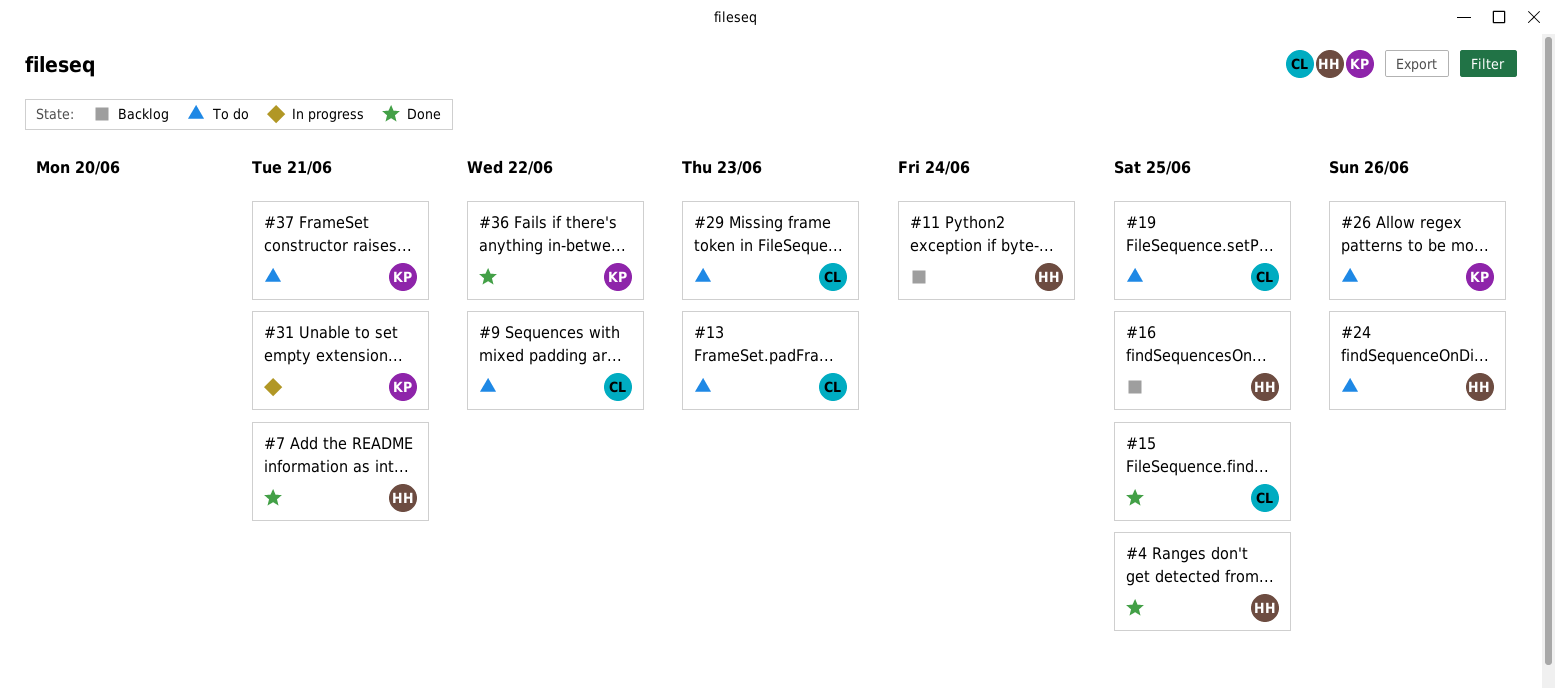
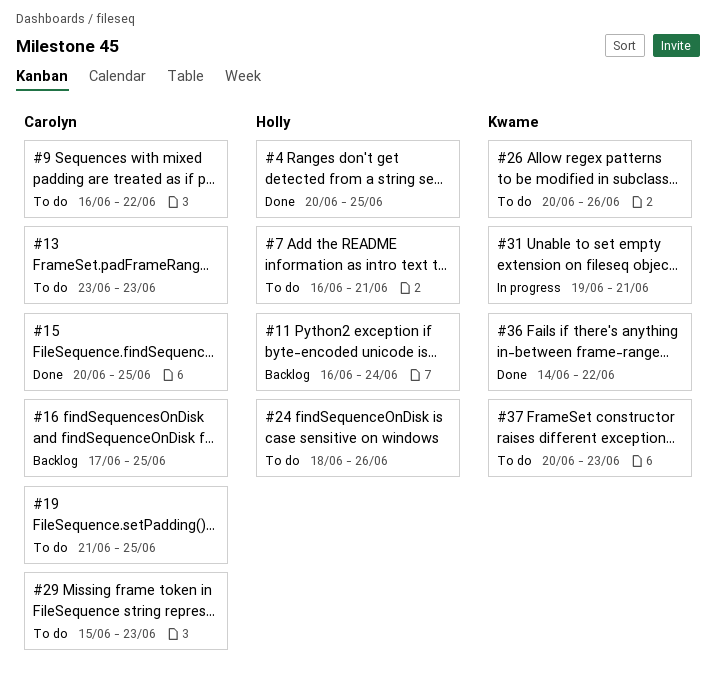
#7, status: Done -> To do
#16, owner: Holly -> Carolyn
#37, due: Jun 21 -> Jun 23

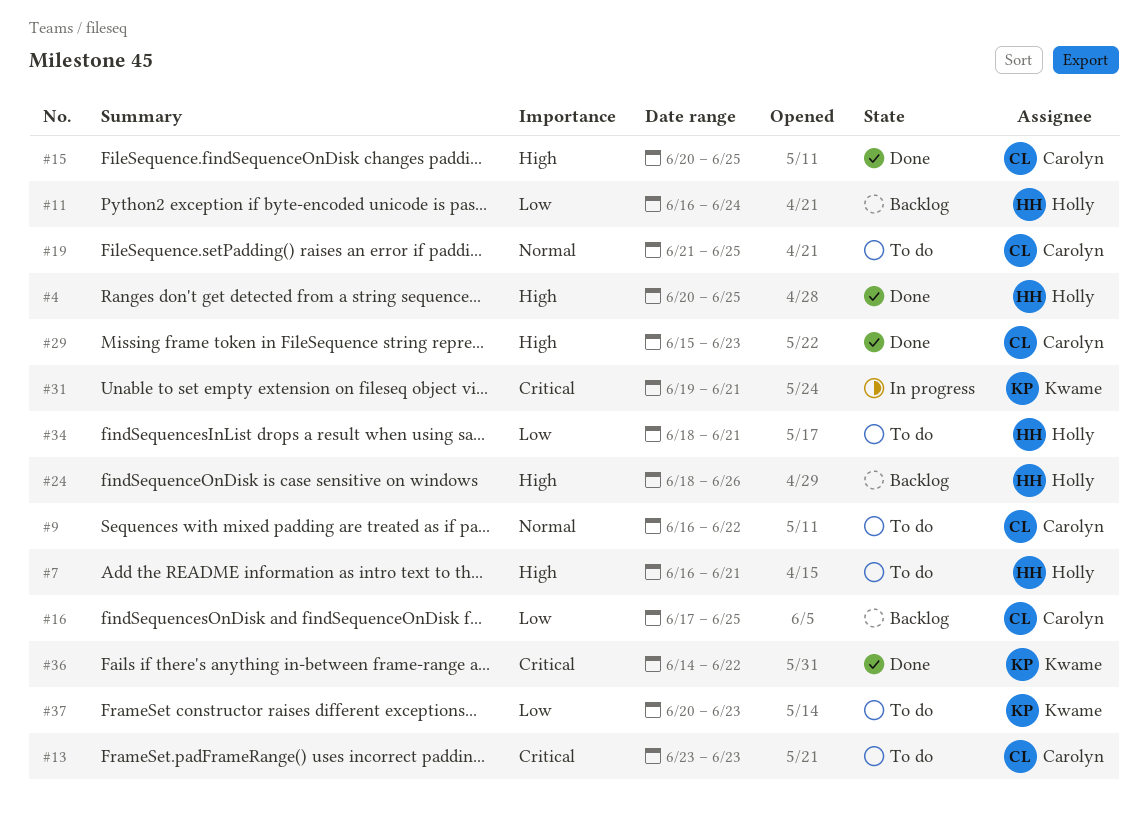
#24, status: To do -> Backlog
#26: present -> none
#29, status: To do -> Done
#34: none -> present

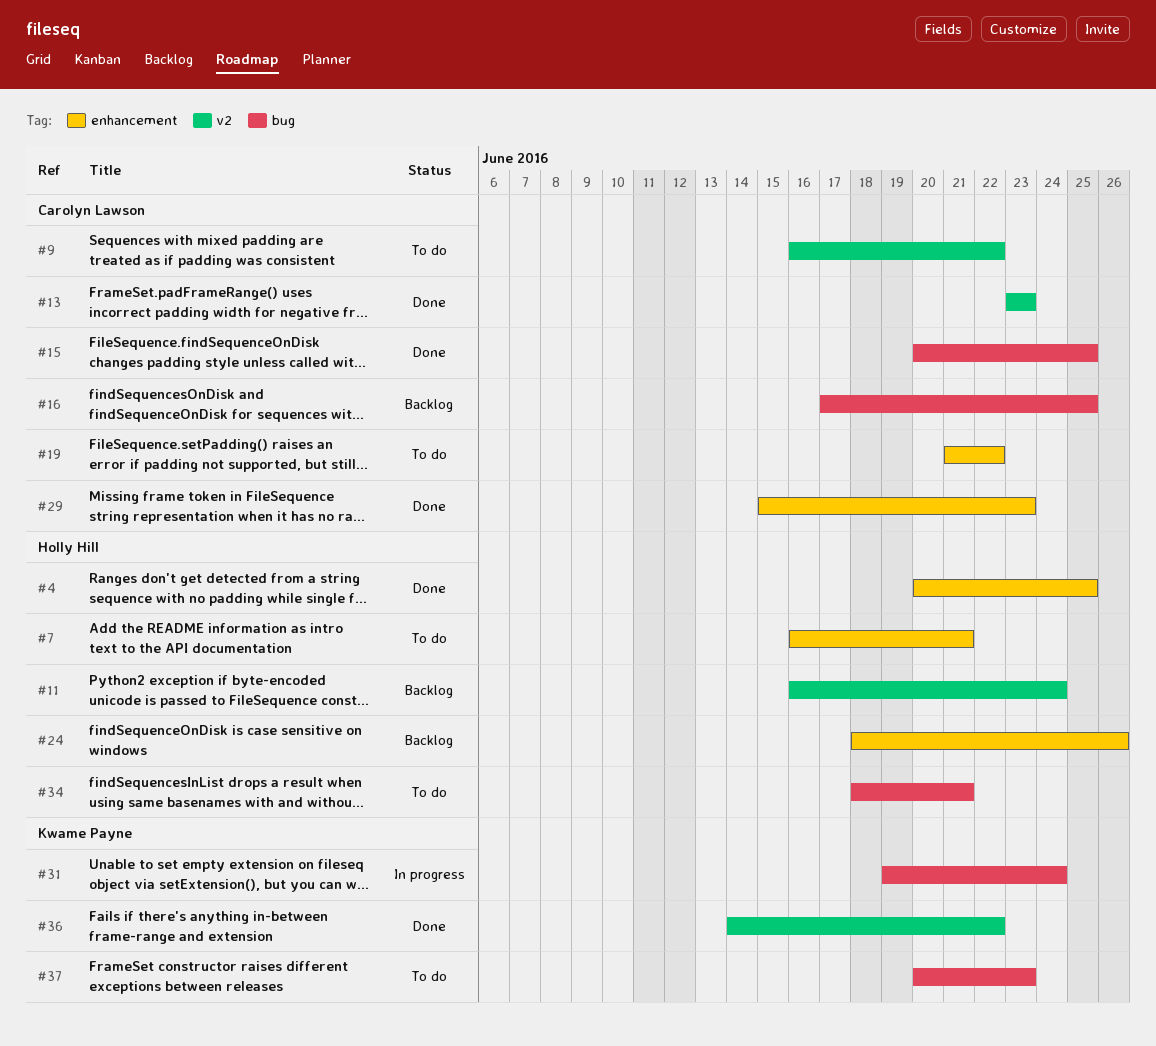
#13, status: To do -> Done
#19, due: Jun 25 -> Jun 22
#31, due: Jun 21 -> Jun 24

